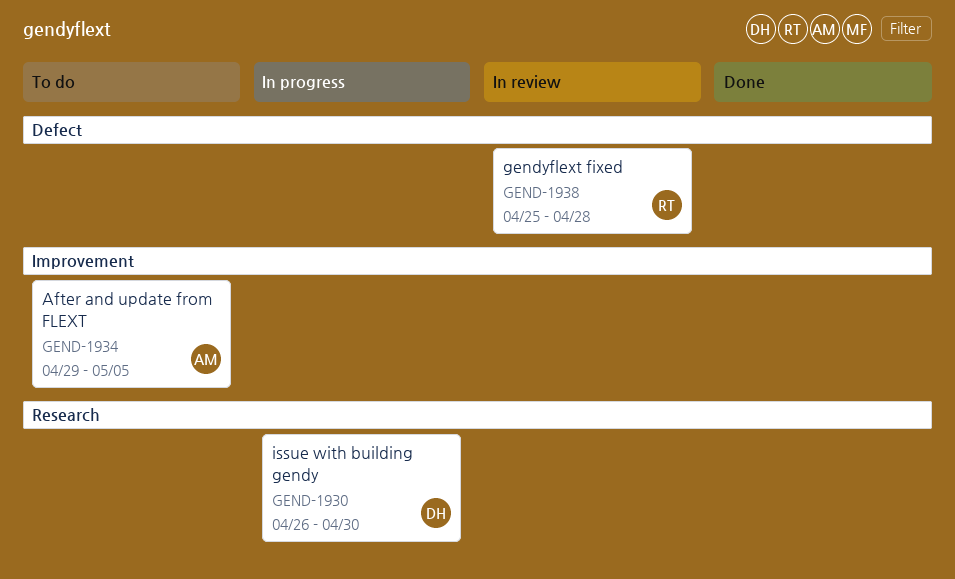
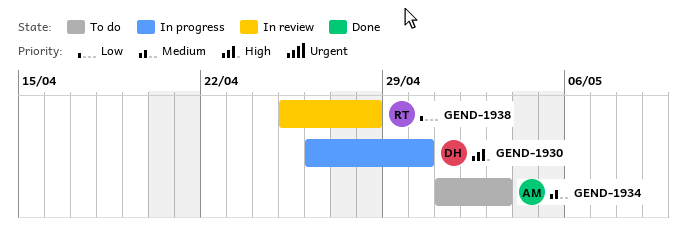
GEND-1934, start: Apr 29 -> May 1
GEND-1934, due: May 5 -> May 3

